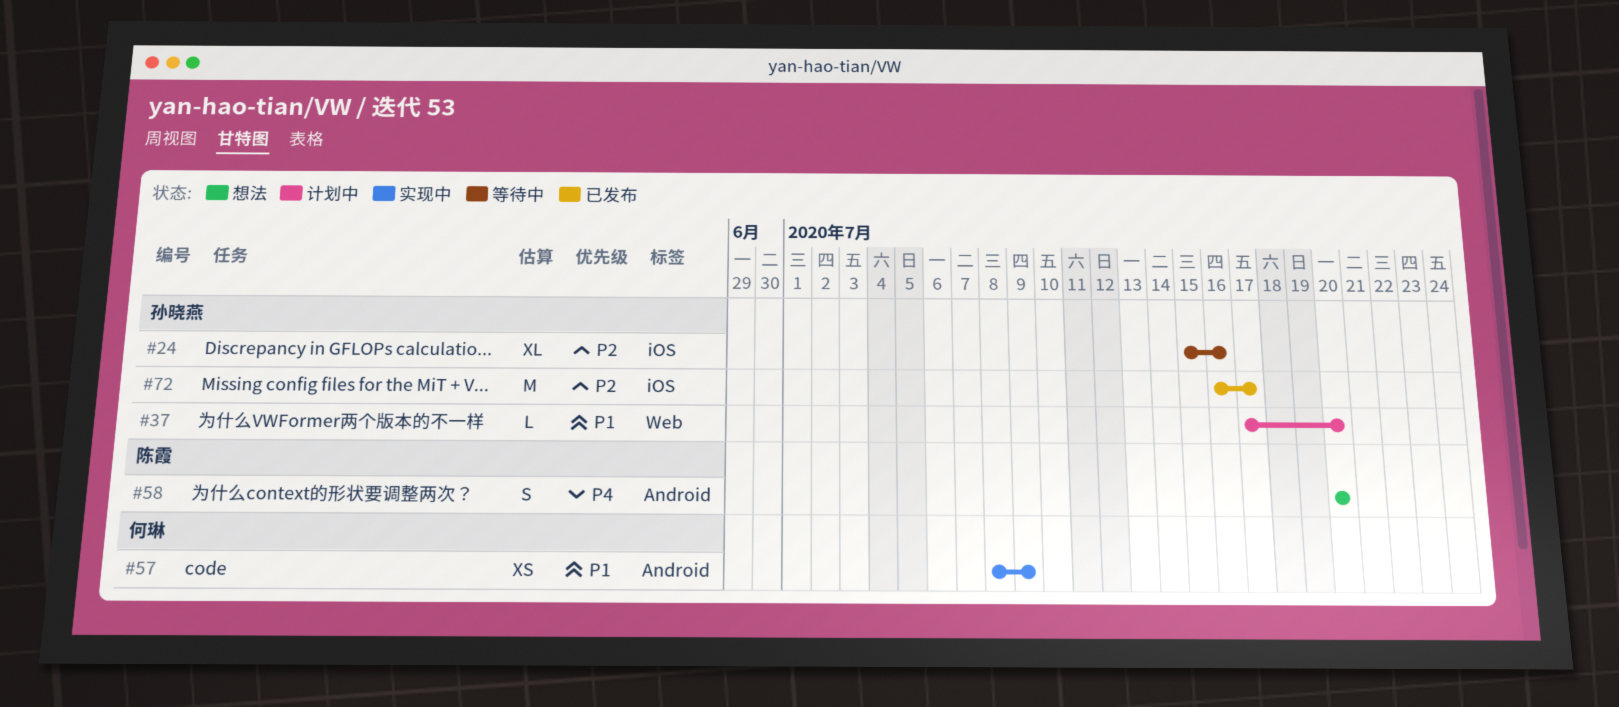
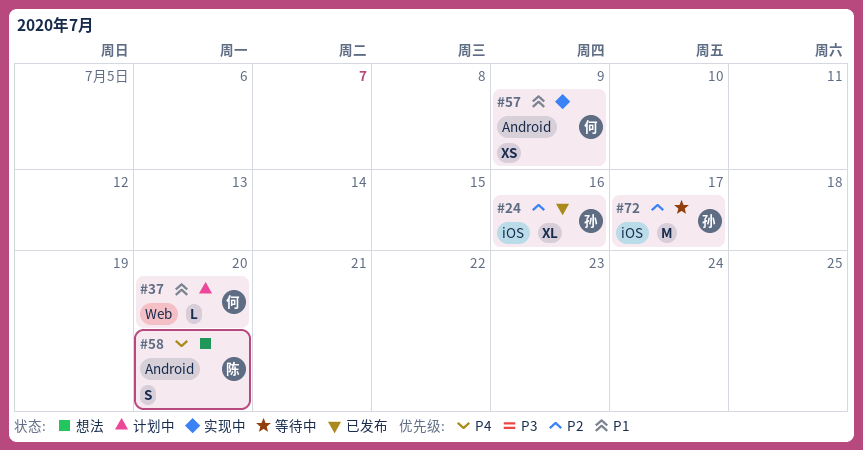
#24, status: 等待中 -> 已发布
#37, owner: 孙晓燕 -> 何琳
#72, status: 已发布 -> 等待中

